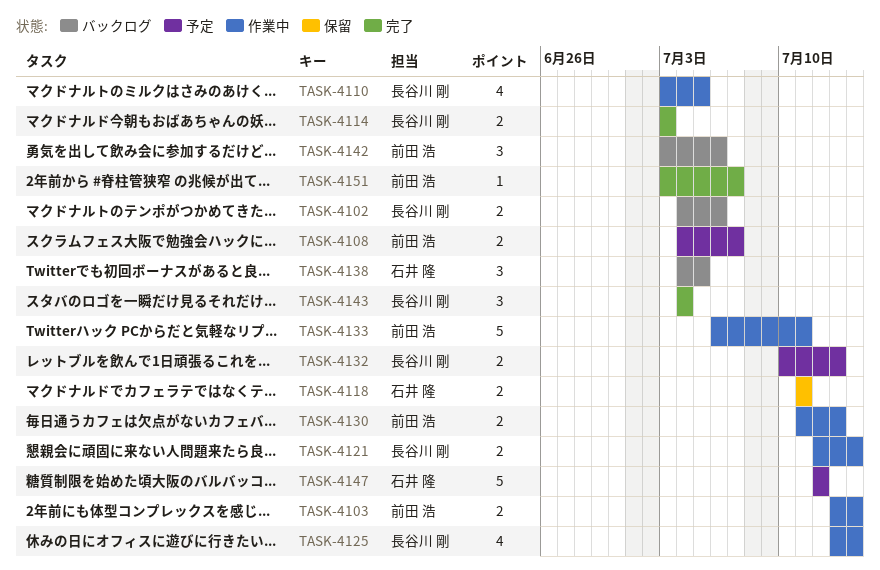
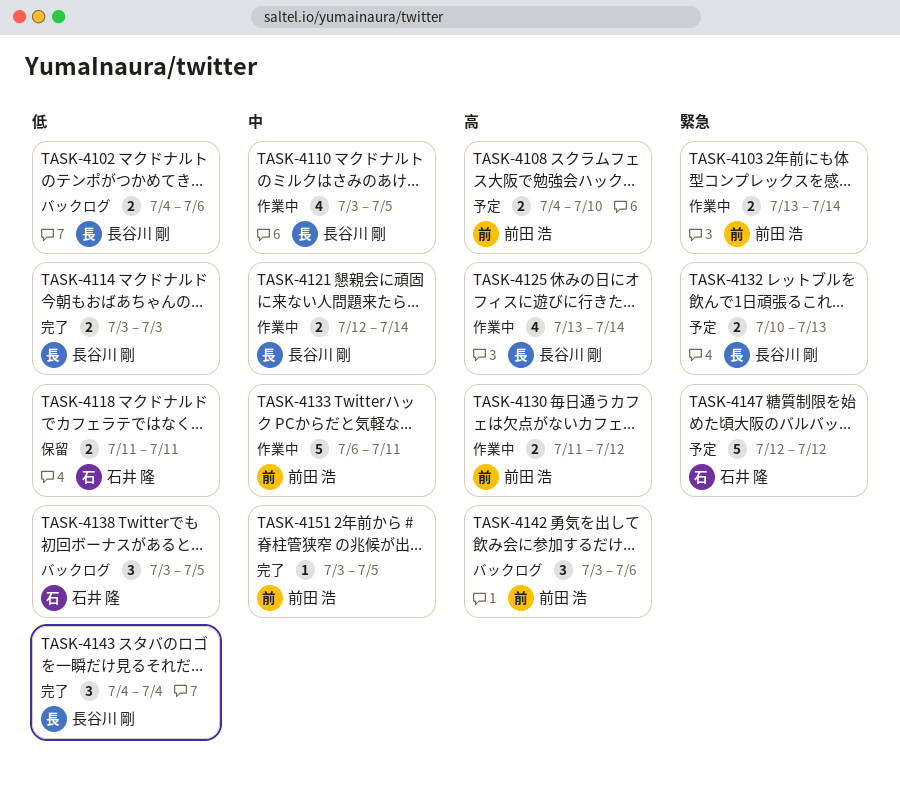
TASK-4108, due: Jul 7 -> Jul 10
TASK-4130, due: Jul 13 -> Jul 12
TASK-4138, start: Jul 4 -> Jul 3
TASK-4151, due: Jul 7 -> Jul 5

